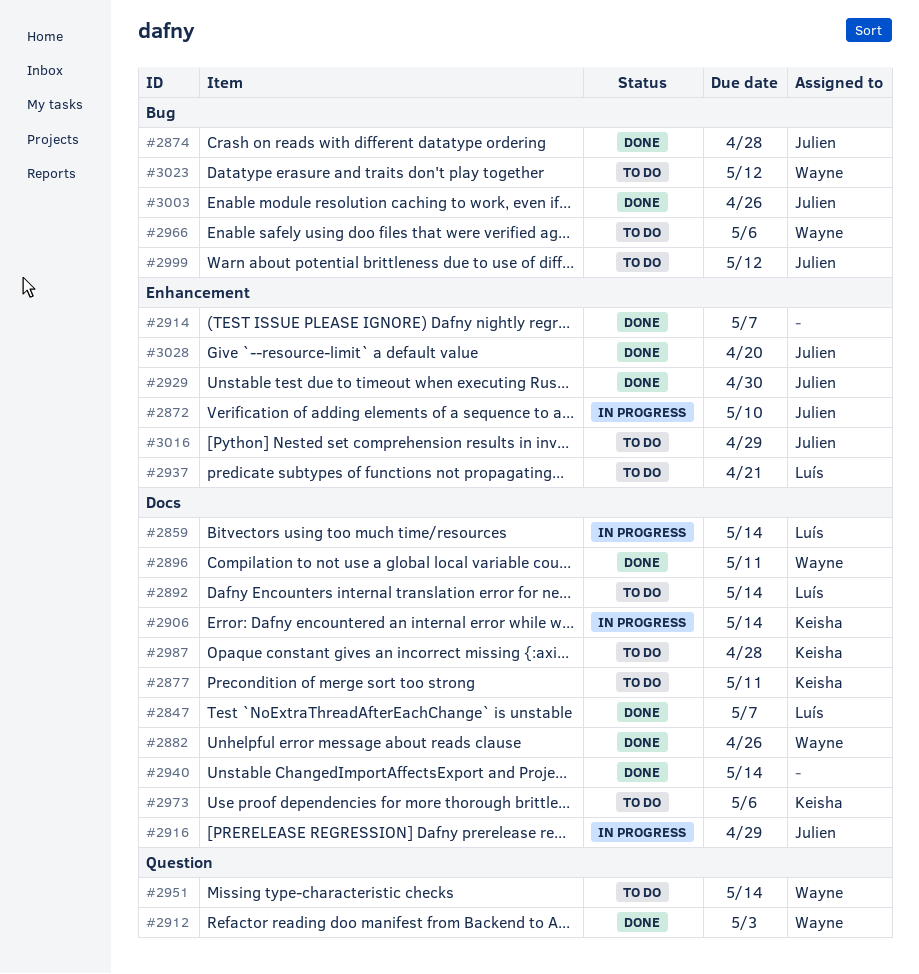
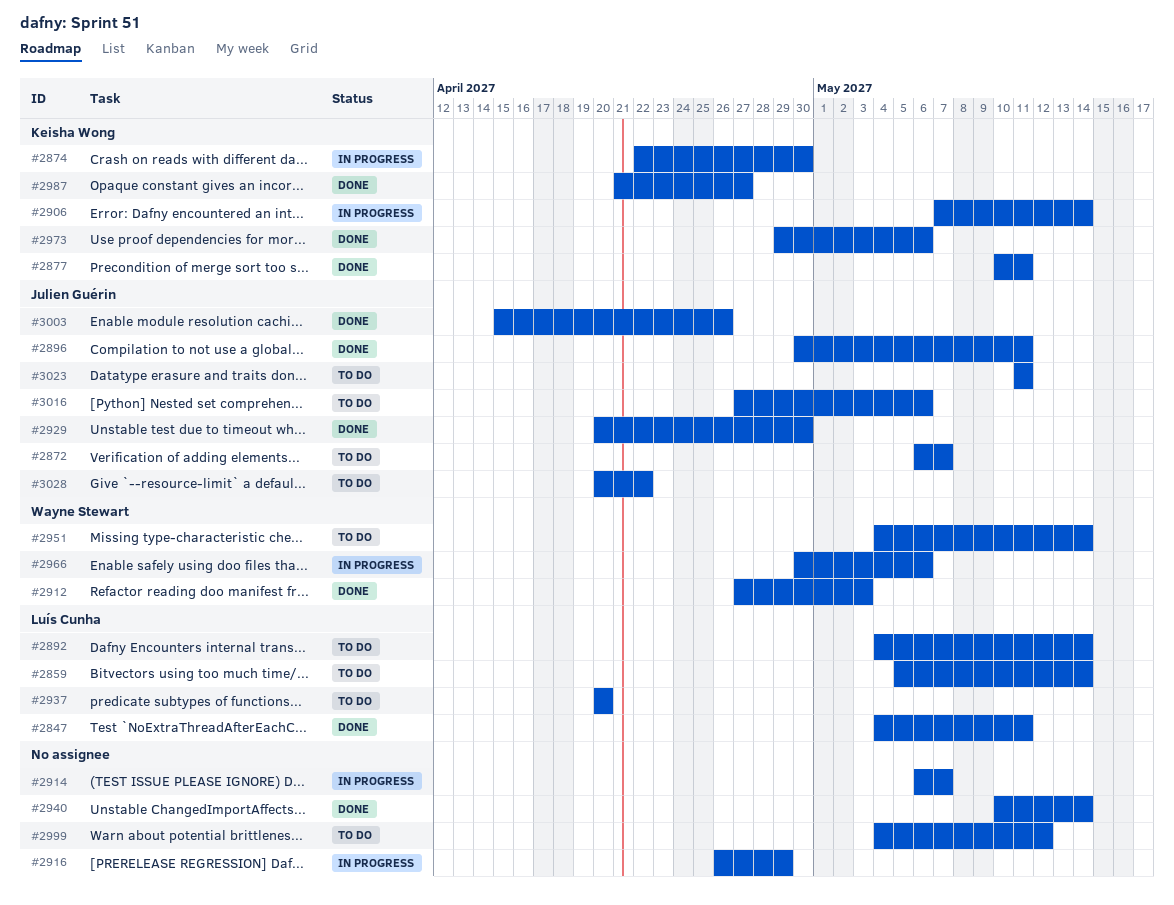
#2847, due: May 7 -> May 11
#2859, status: In progress -> To do
#2872, status: In progress -> To do
#2872, due: May 10 -> May 7
#2874, status: Done -> In progress
#2874, owner: Julien Guérin -> Keisha Wong
#2874, due: Apr 28 -> Apr 30
#2877, status: To do -> Done
#2882: present -> none
#2896, owner: Wayne Stewart -> Julien Guérin
#2914, status: Done -> In progress
#2916, owner: Julien Guérin -> none
#2937, due: Apr 21 -> Apr 20
#2966, status: To do -> In progress
#2973, status: To do -> Done
#2987, status: To do -> Done
#2987, due: Apr 28 -> Apr 27
#2999, owner: Julien Guérin -> none
#3016, due: Apr 29 -> May 6
#3023, owner: Wayne Stewart -> Julien Guérin
#3023, due: May 12 -> May 11
#3028, status: Done -> To do
#3028, due: Apr 20 -> Apr 22

